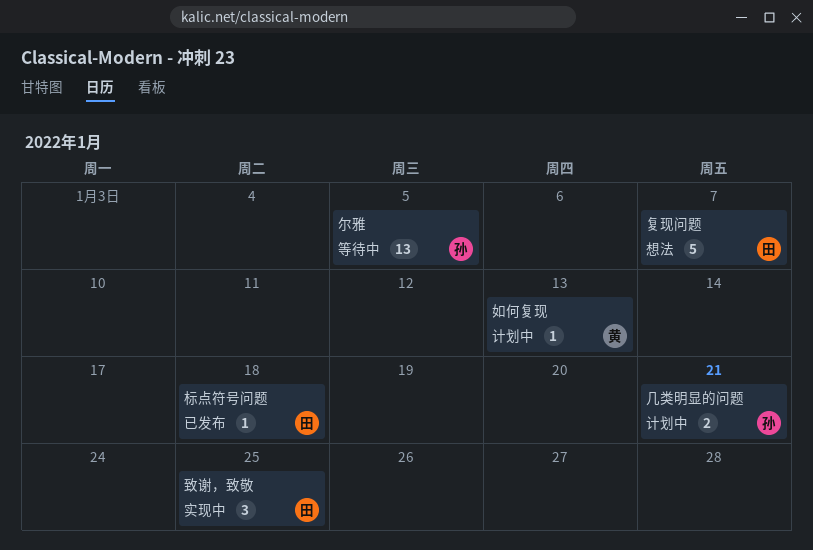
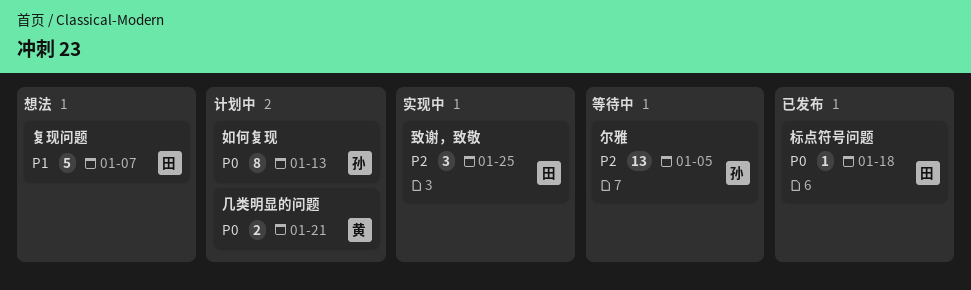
几类明显的问题, owner: 孙 -> 黄
如何复现, owner: 黄 -> 孙
如何复现, estimate: 1 -> 8

